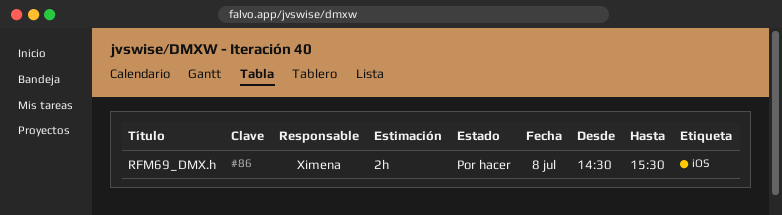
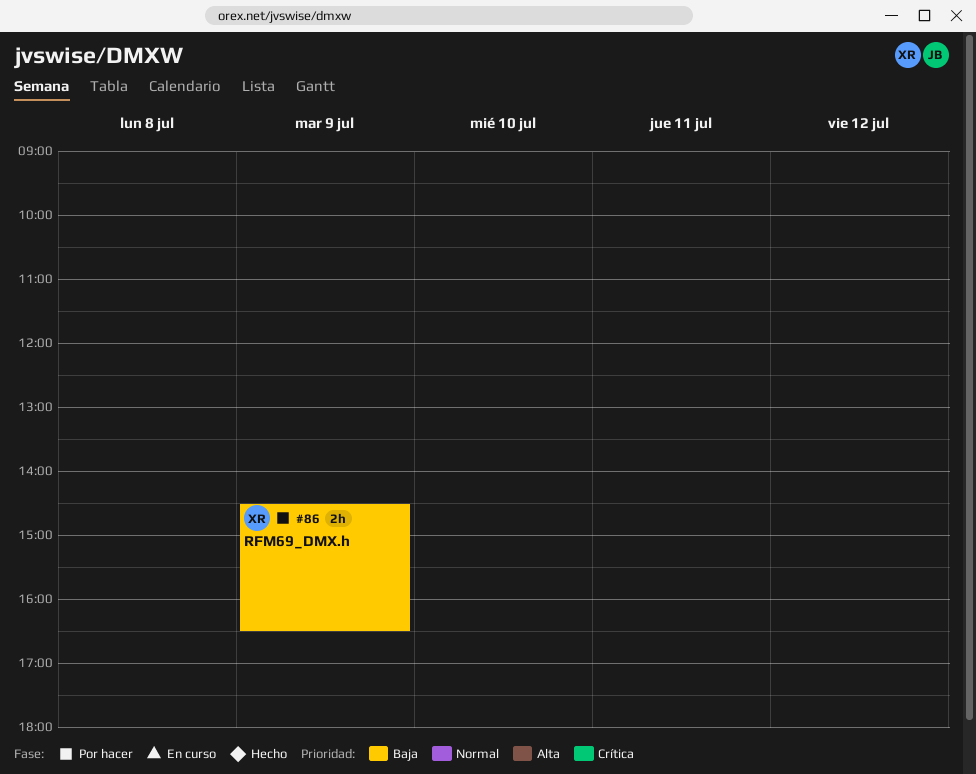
#86, day: Jul 8 -> Jul 9
#86, ends: 15:30 -> 16:30

